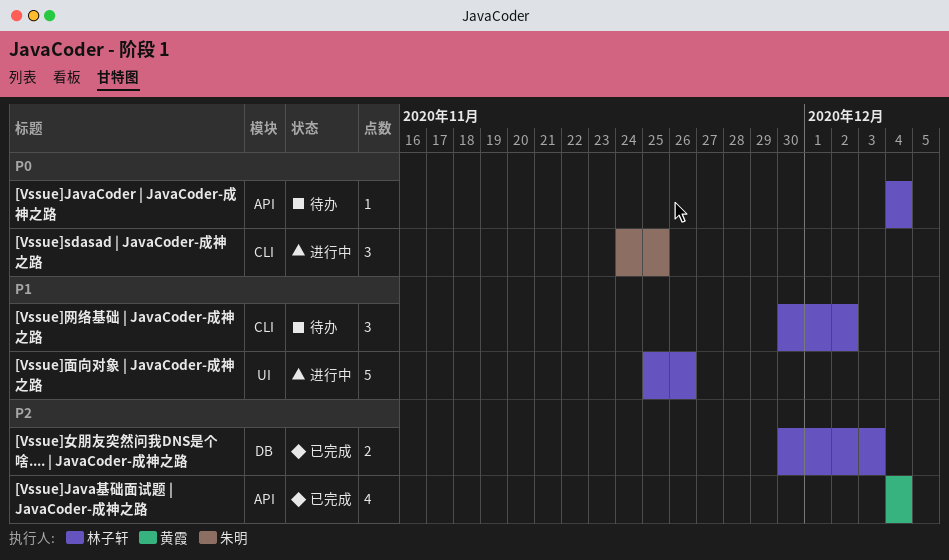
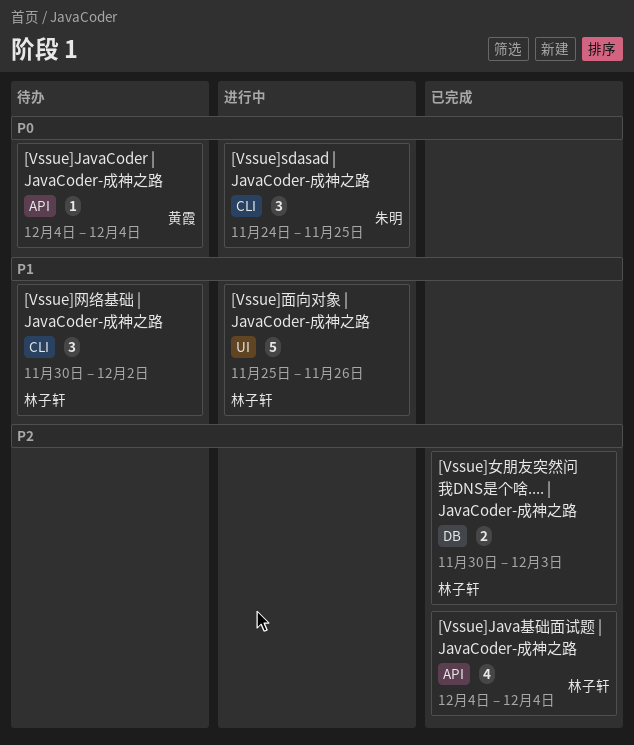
[Vssue]JavaCoder | JavaCoder-成神之路, owner: 林子轩 -> 黄霞
[Vssue]Java基础面试题 | JavaCoder-成神之路, owner: 黄霞 -> 林子轩

